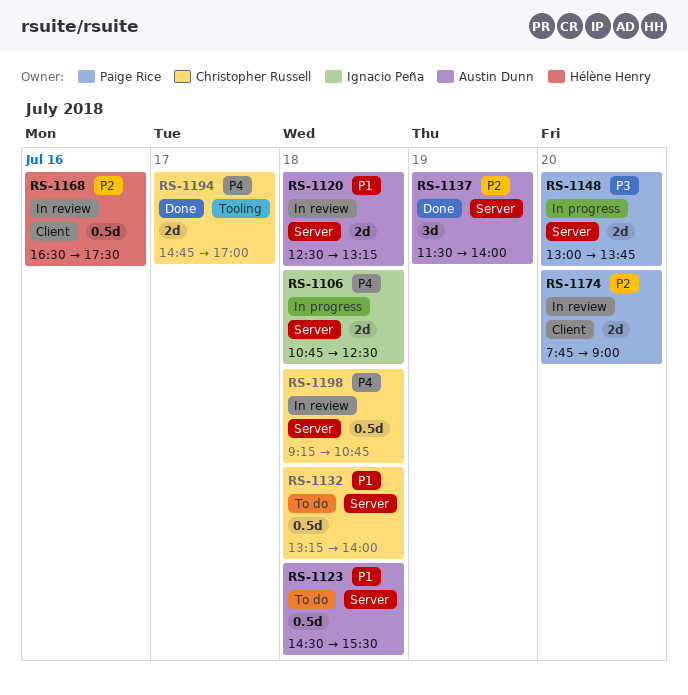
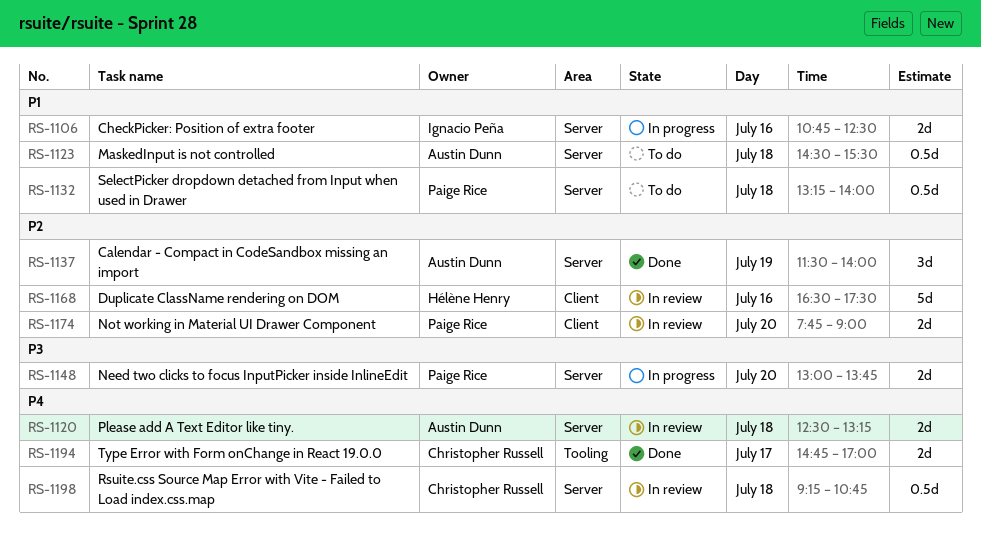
RS-1106, priority: P4 -> P1
RS-1106, day: Jul 18 -> Jul 16
RS-1120, priority: P1 -> P4
RS-1132, owner: Christopher Russell -> Paige Rice
RS-1168, estimate: 0.5d -> 5d

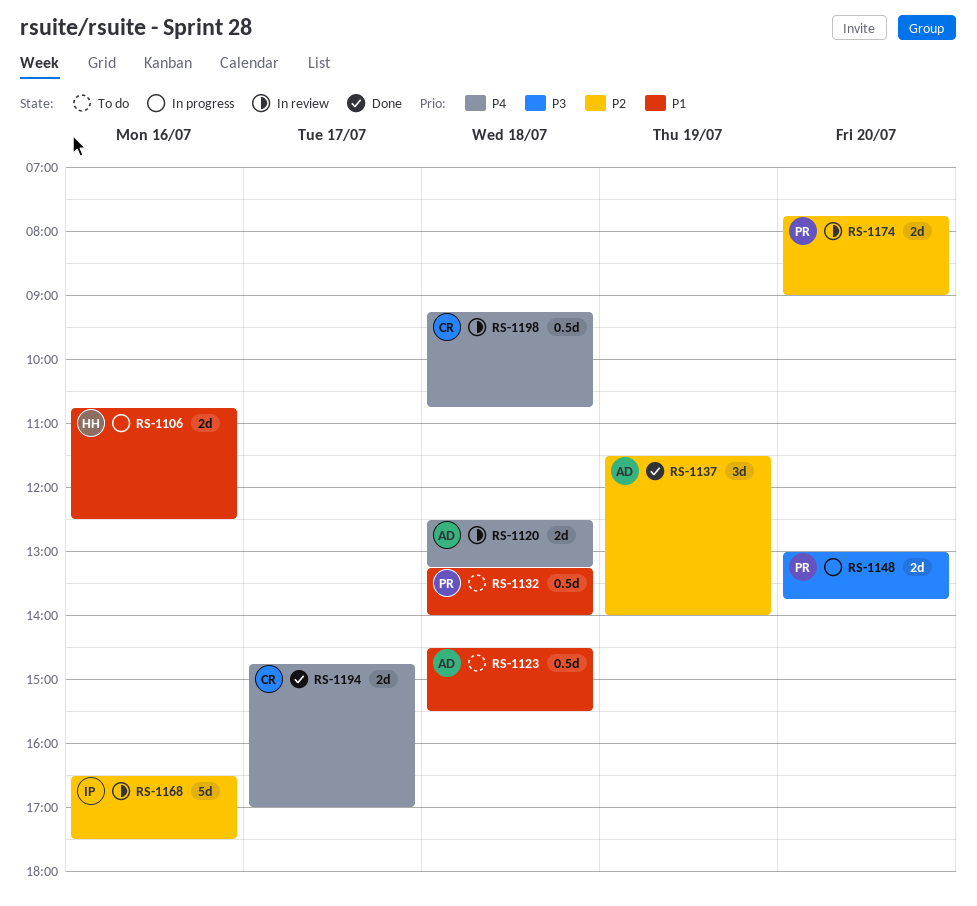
RS-1106, owner: Ignacio Peña -> Hélène Henry
RS-1168, owner: Hélène Henry -> Ignacio Peña

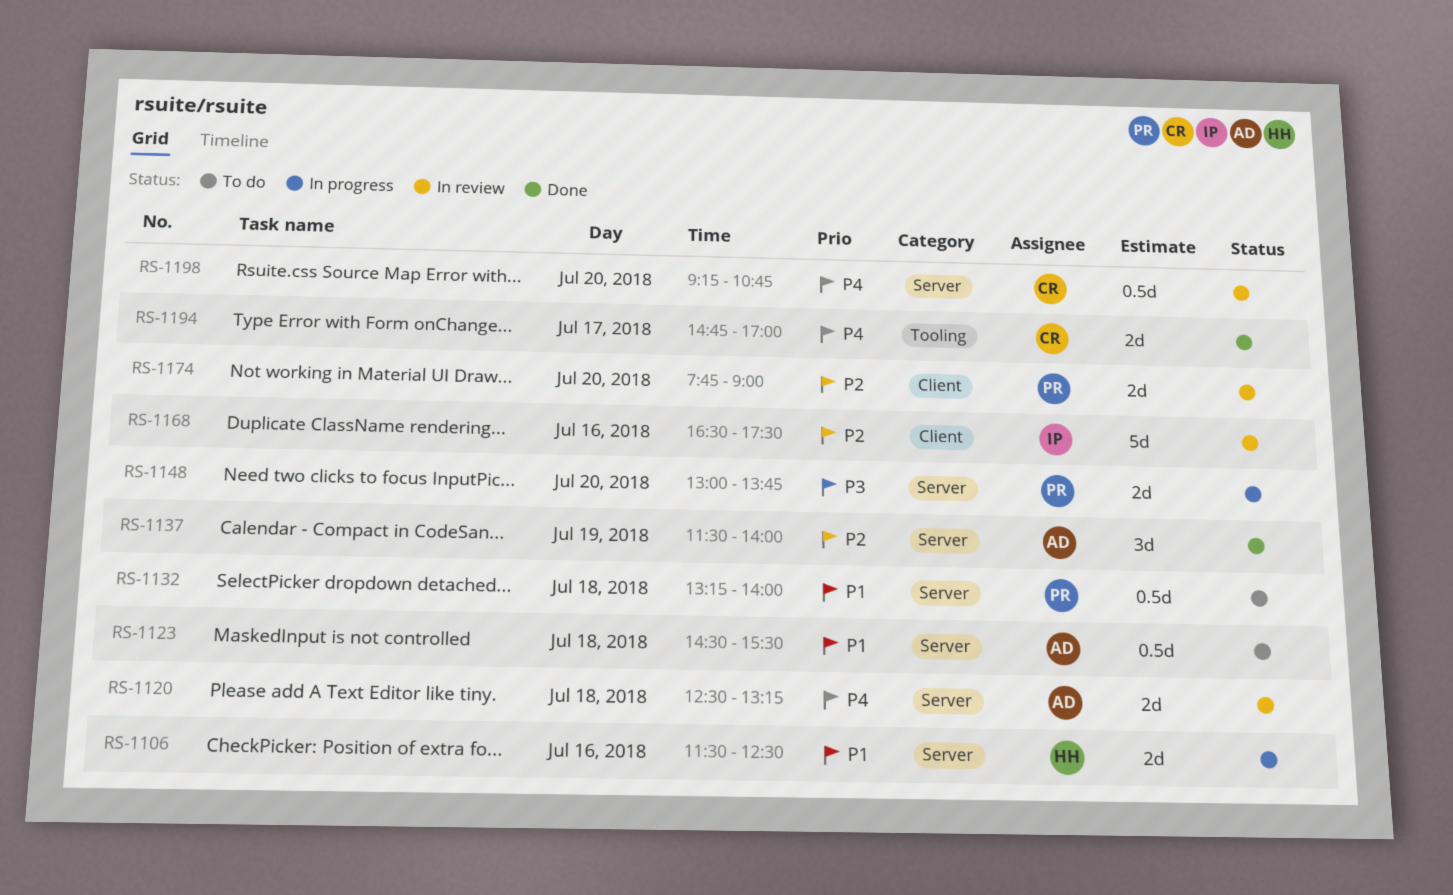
RS-1106, begins: 10:45 -> 11:30
RS-1198, day: Jul 18 -> Jul 20

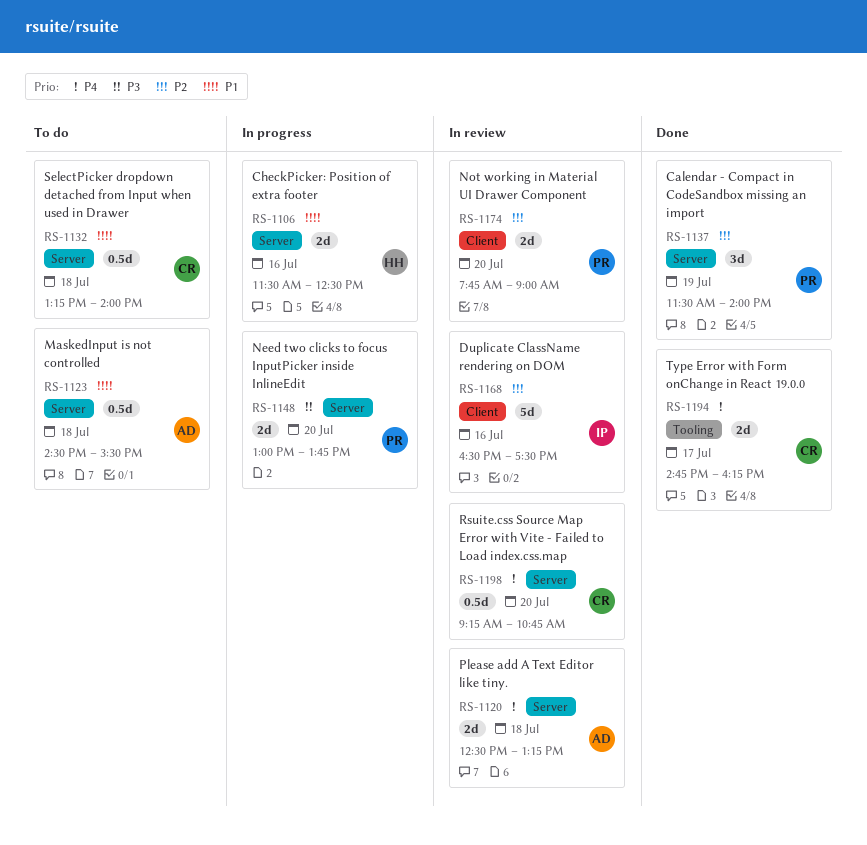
RS-1132, owner: PR -> CR
RS-1137, owner: AD -> PR
RS-1194, ends: 17:00 -> 16:15

